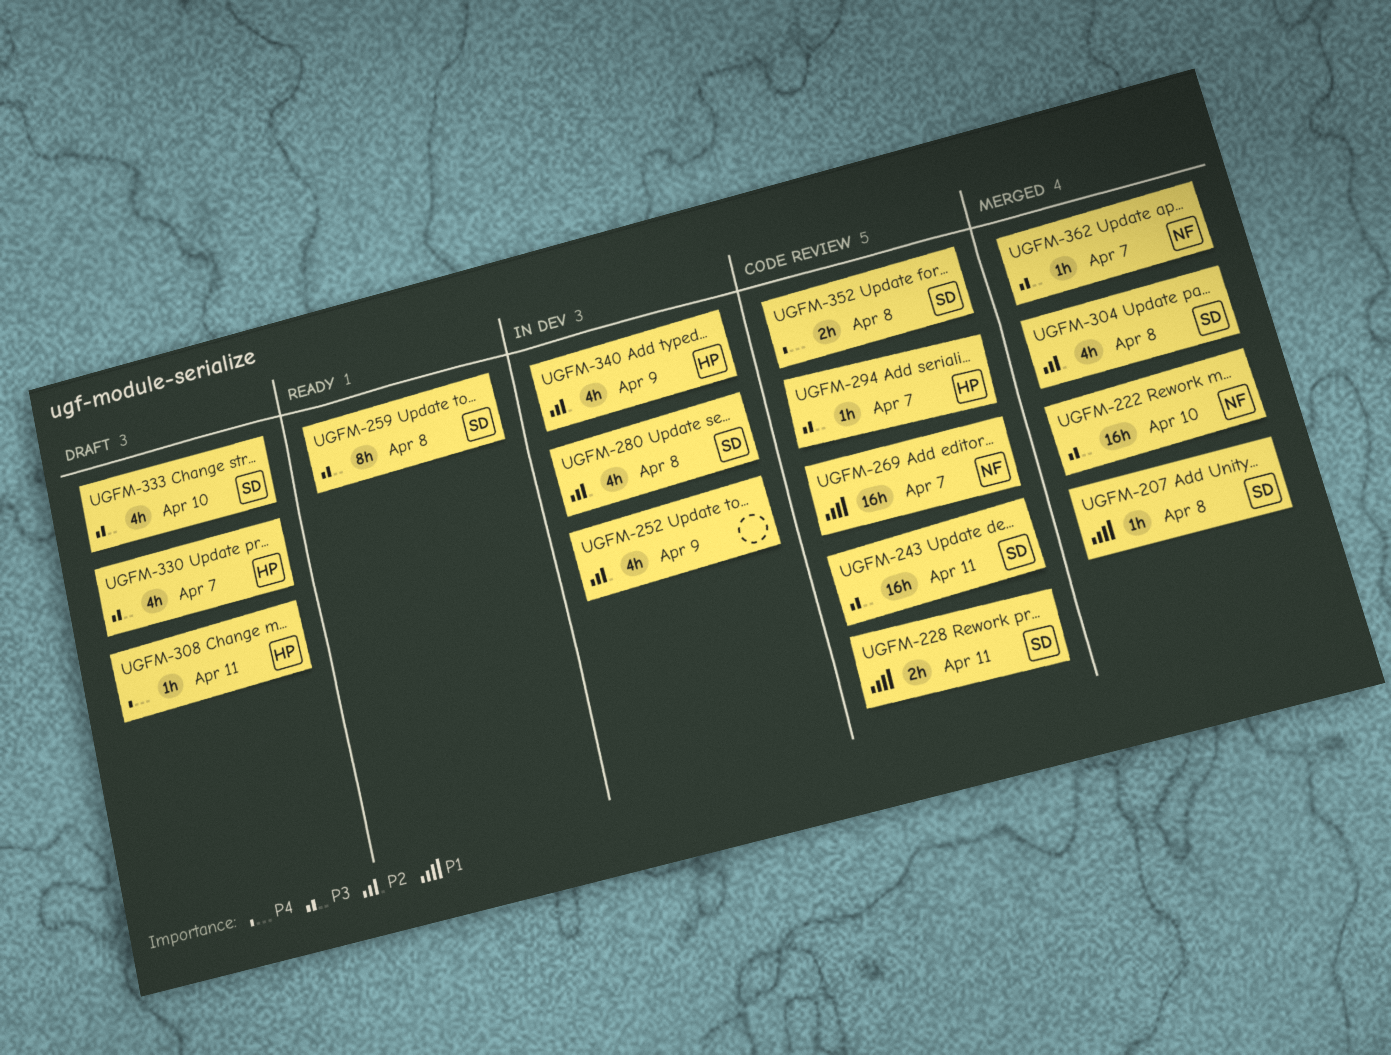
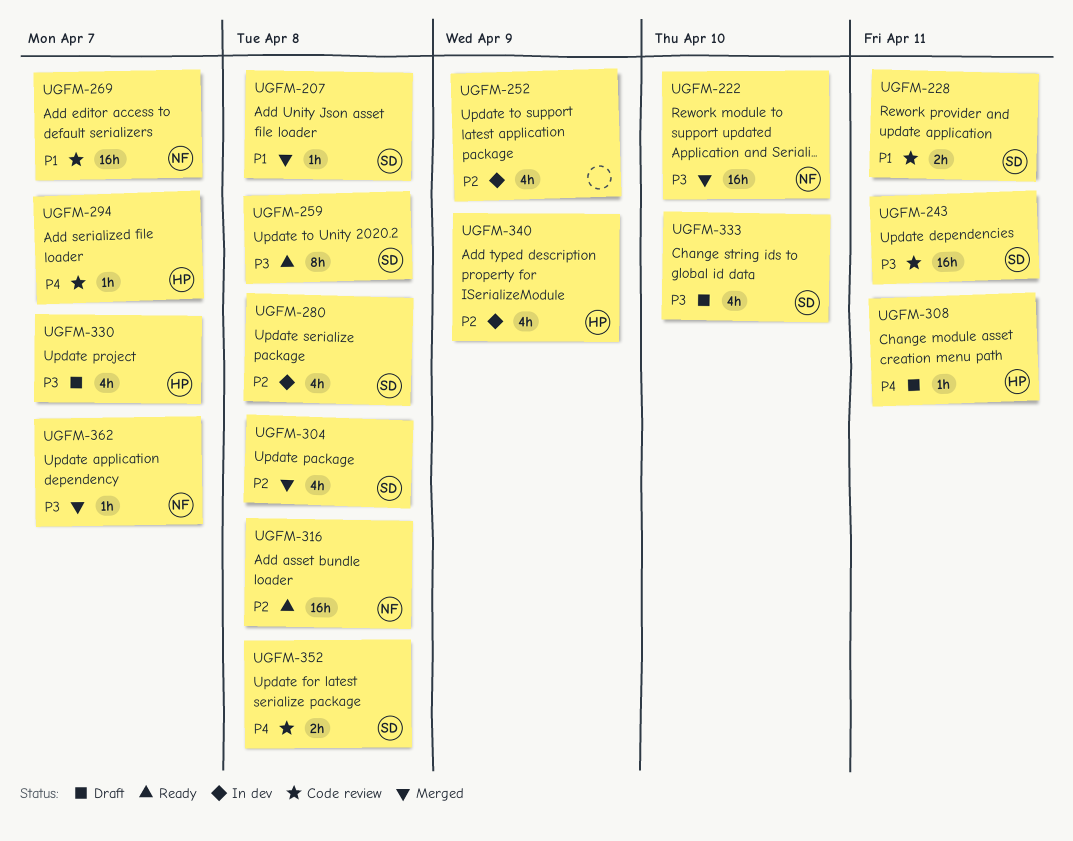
UGFM-294, priority: P3 -> P4
UGFM-316: none -> present

